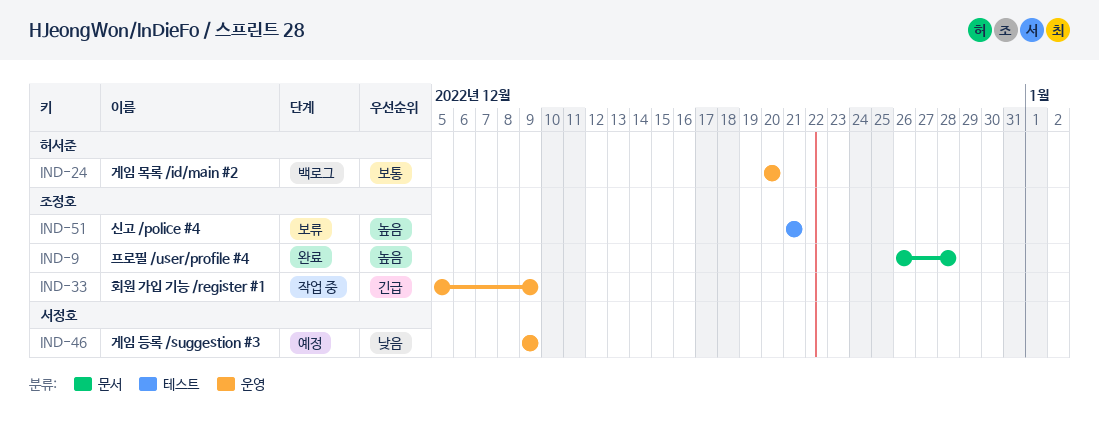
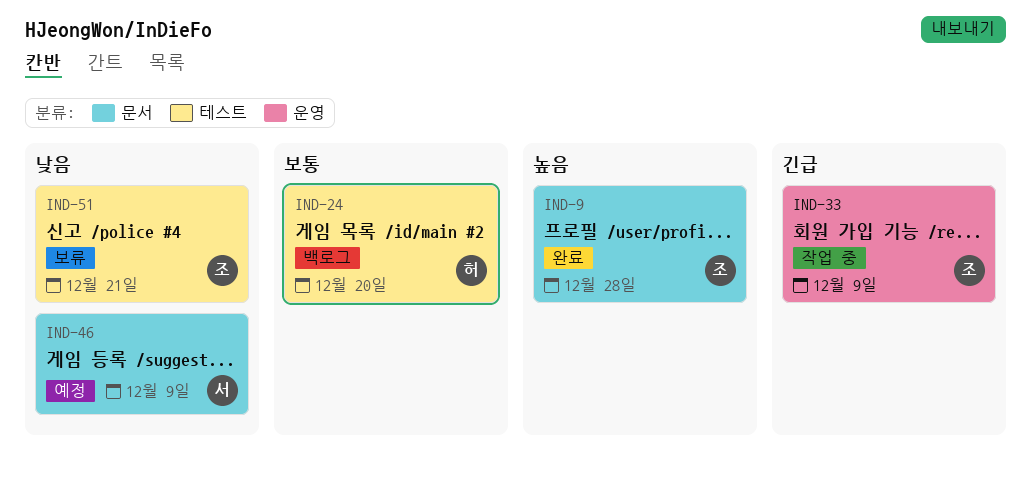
IND-24, label: 운영 -> 테스트
IND-46, label: 운영 -> 문서
IND-51, priority: 높음 -> 낮음

